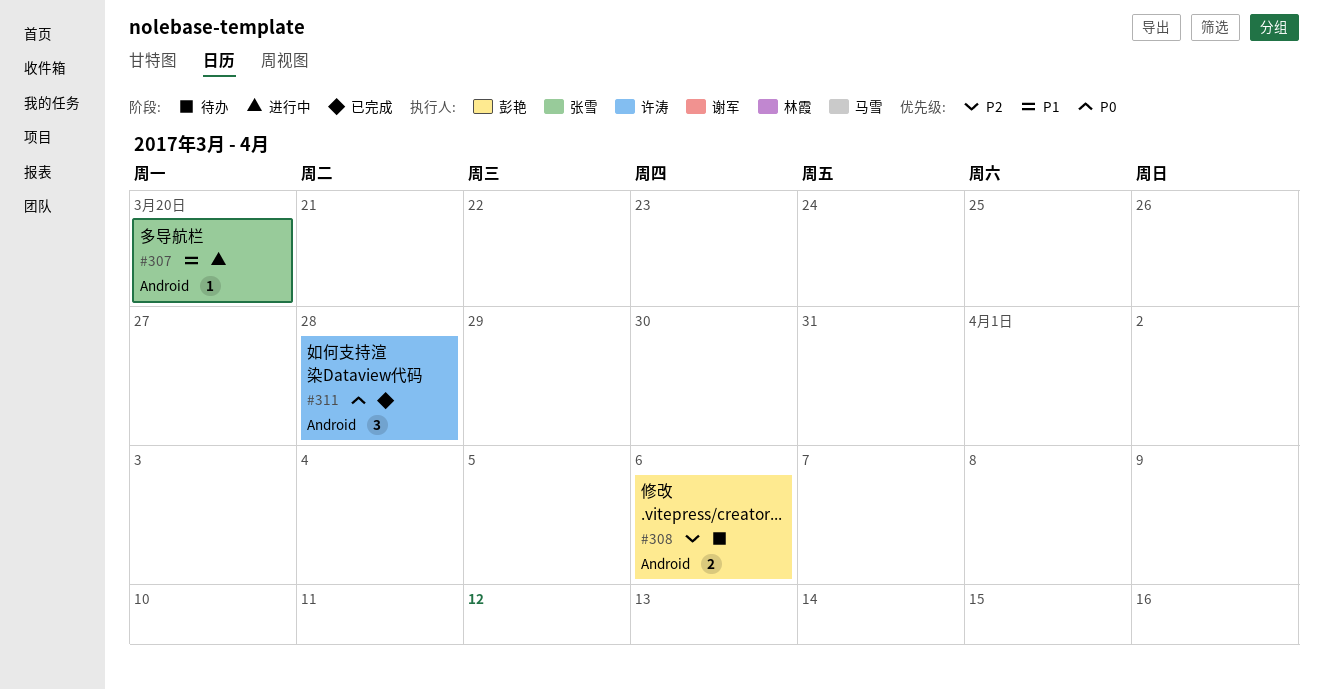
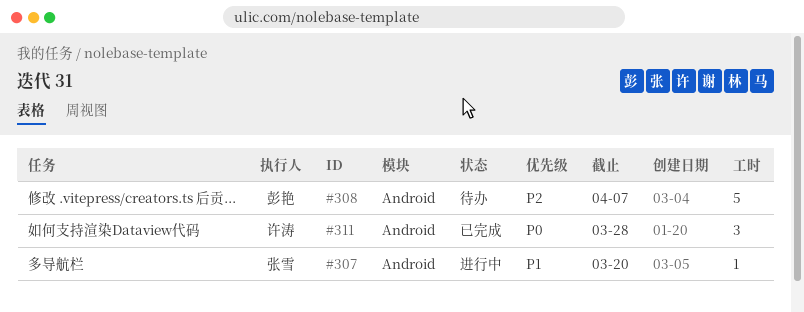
#308, estimate: 2 -> 5
#308, due: Apr 6 -> Apr 7

